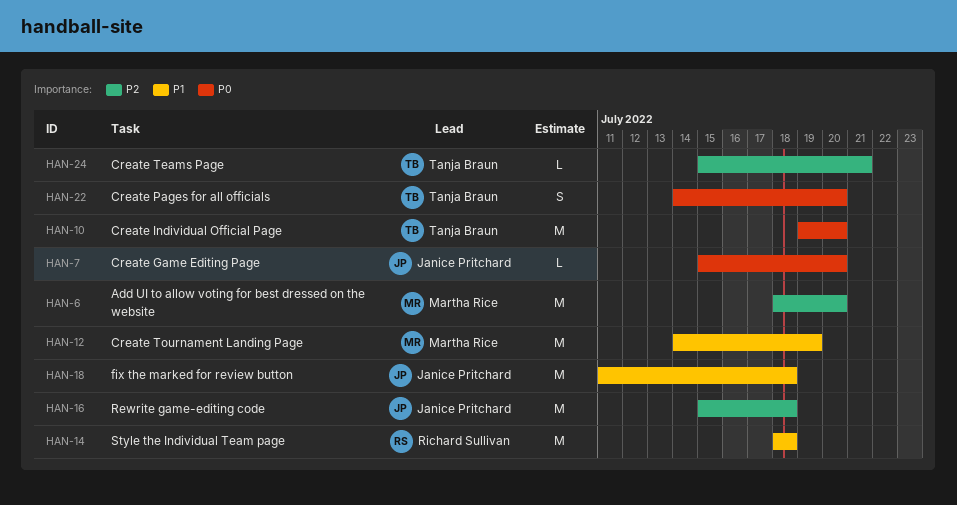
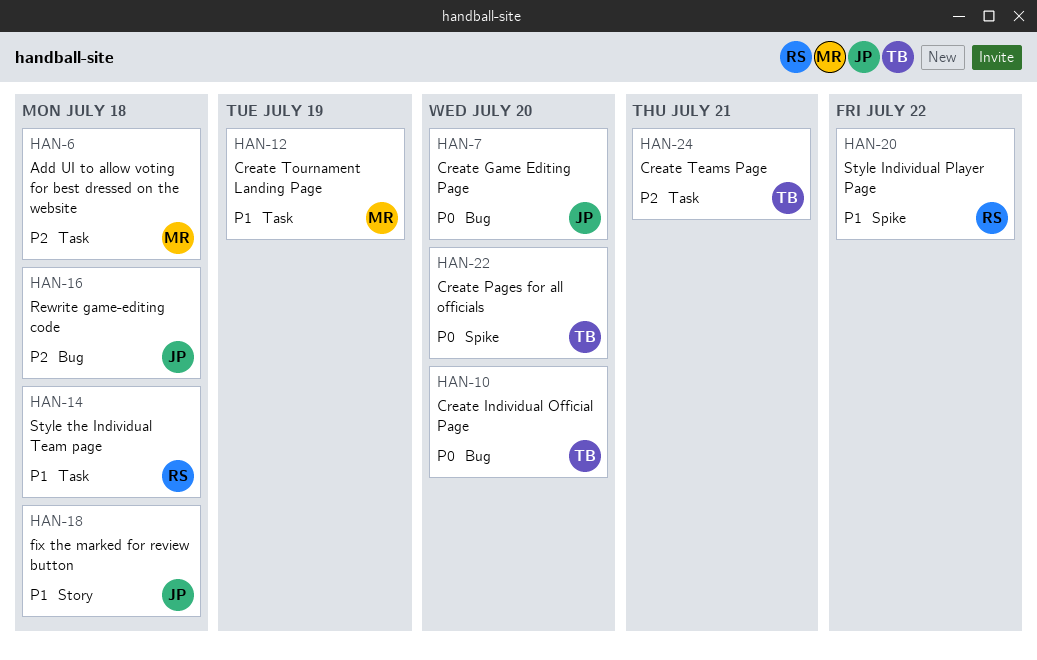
HAN-6, due: Jul 20 -> Jul 18
HAN-20: none -> present

